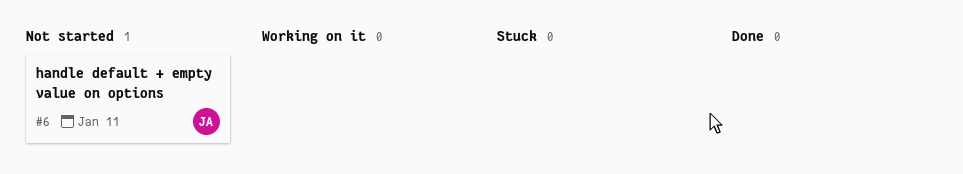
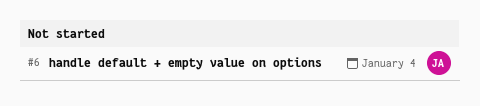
#6, due: Jan 11 -> Jan 4

